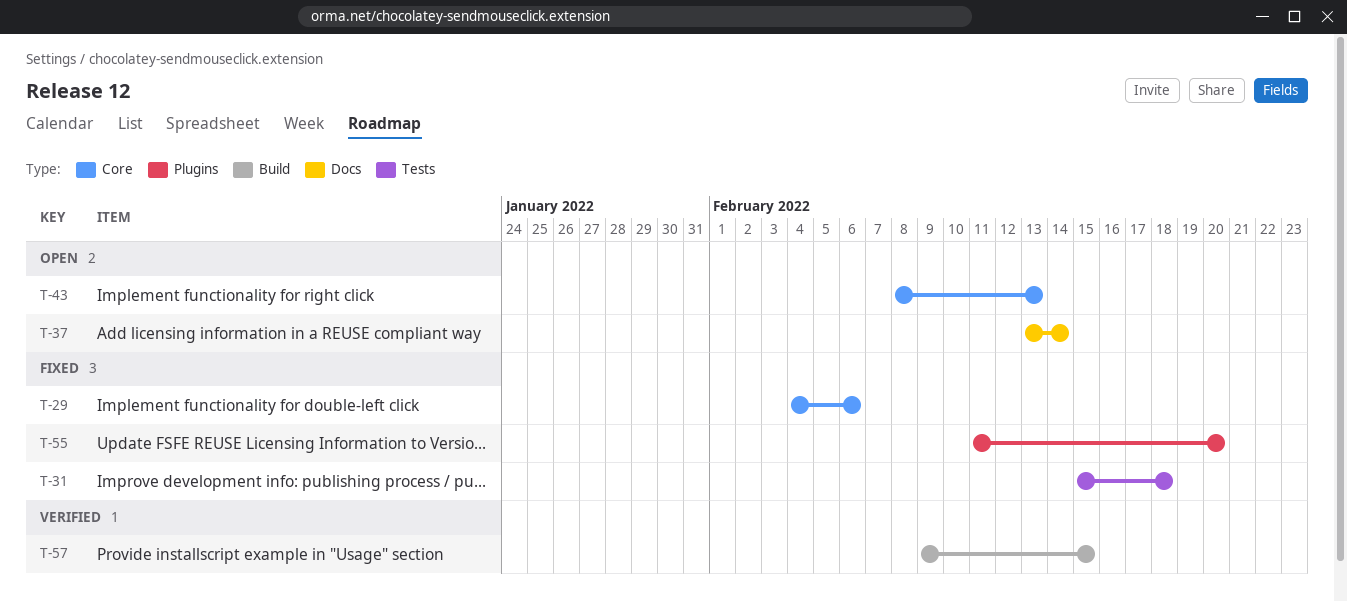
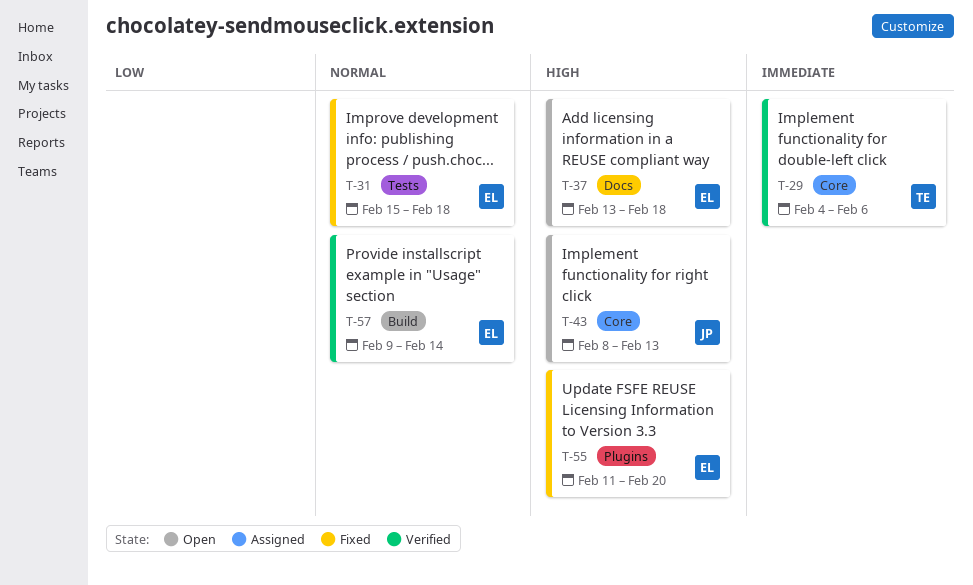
T-29, status: Fixed -> Verified
T-37, due: Feb 14 -> Feb 18
T-57, due: Feb 15 -> Feb 14

